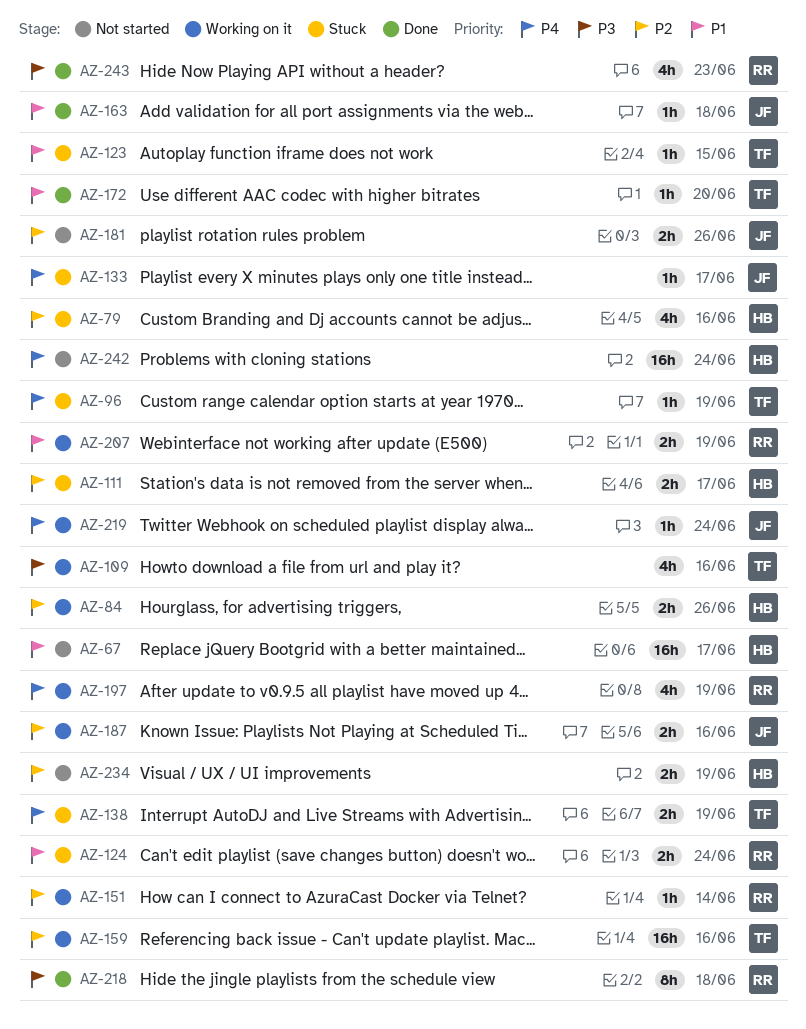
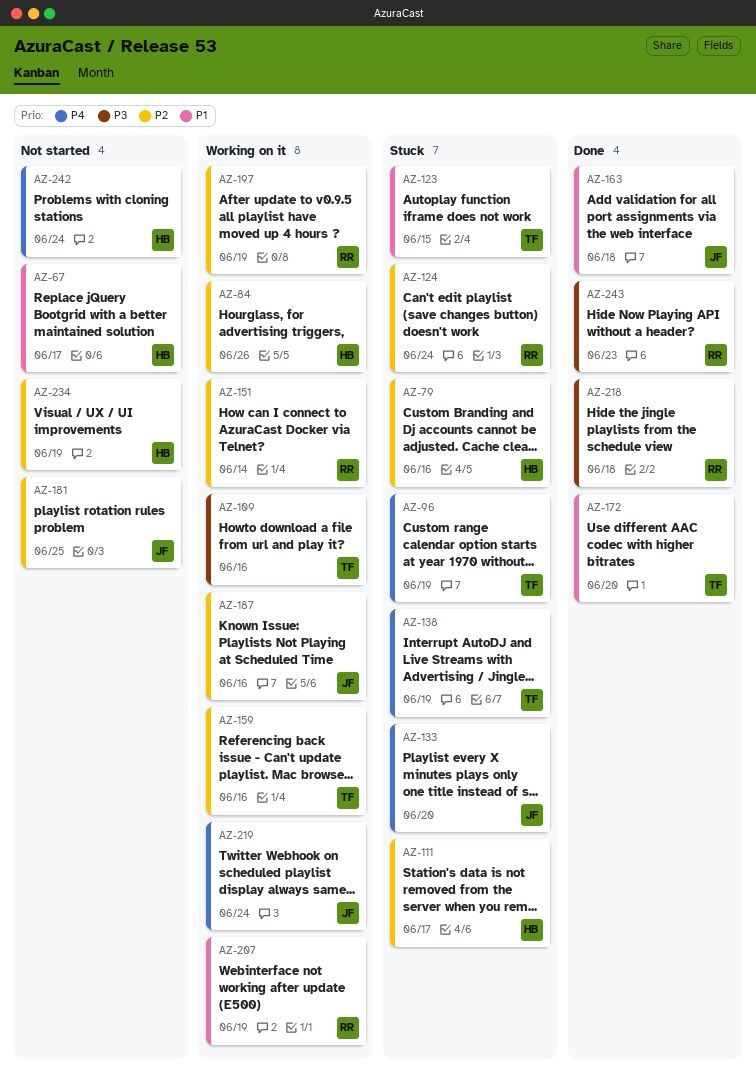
AZ-124, priority: P1 -> P2
AZ-133, due: Jun 17 -> Jun 20
AZ-181, due: Jun 26 -> Jun 25
AZ-197, priority: P4 -> P2

